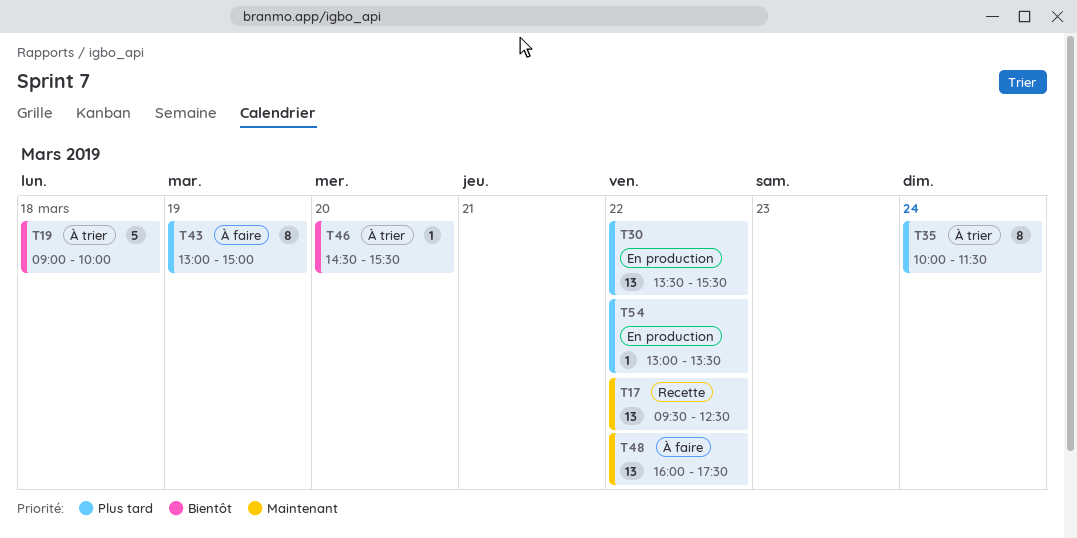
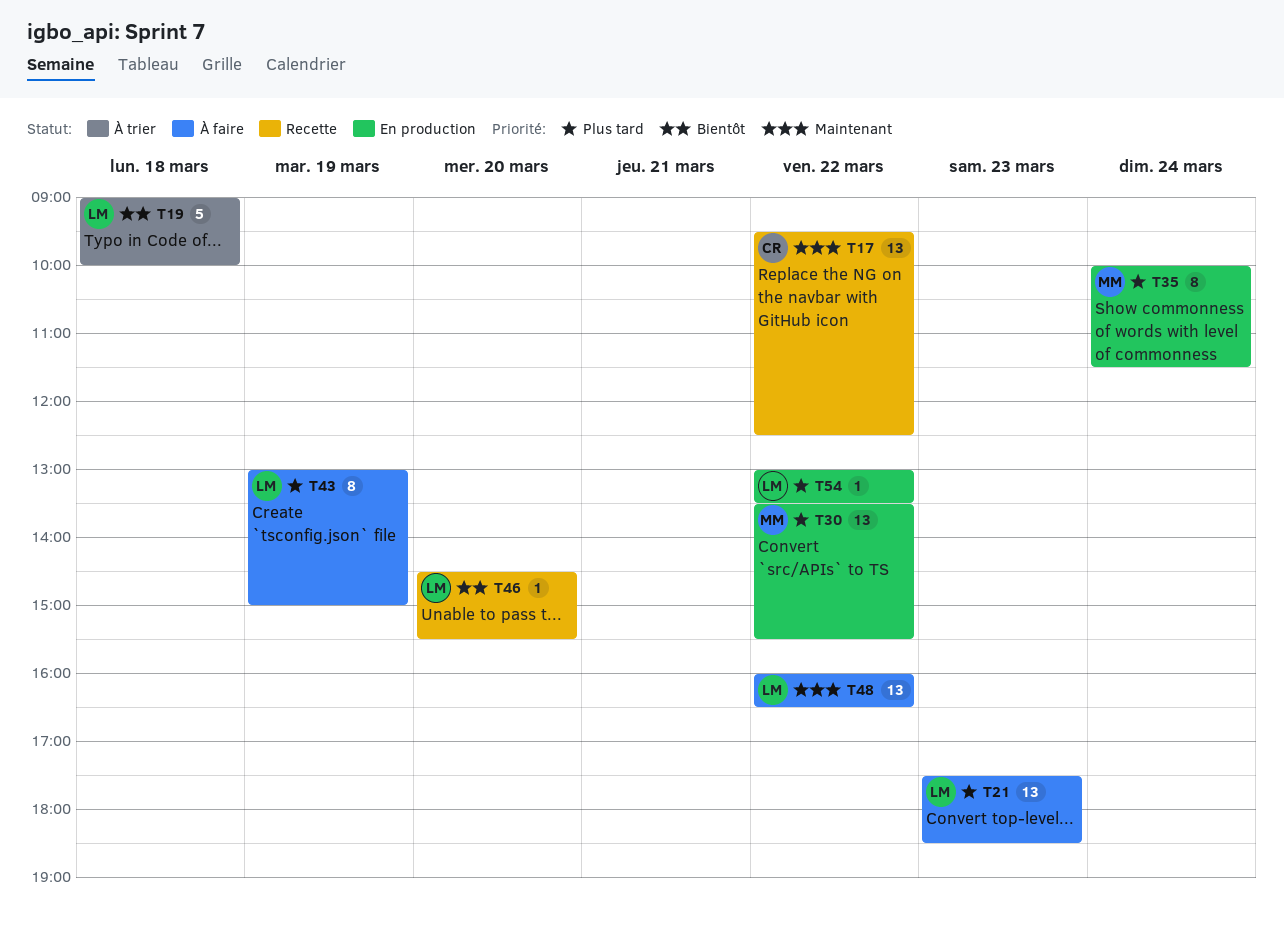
T21: none -> present
T35, status: À trier -> En production
T46, status: À trier -> Recette
T48, ends: 17:30 -> 16:30

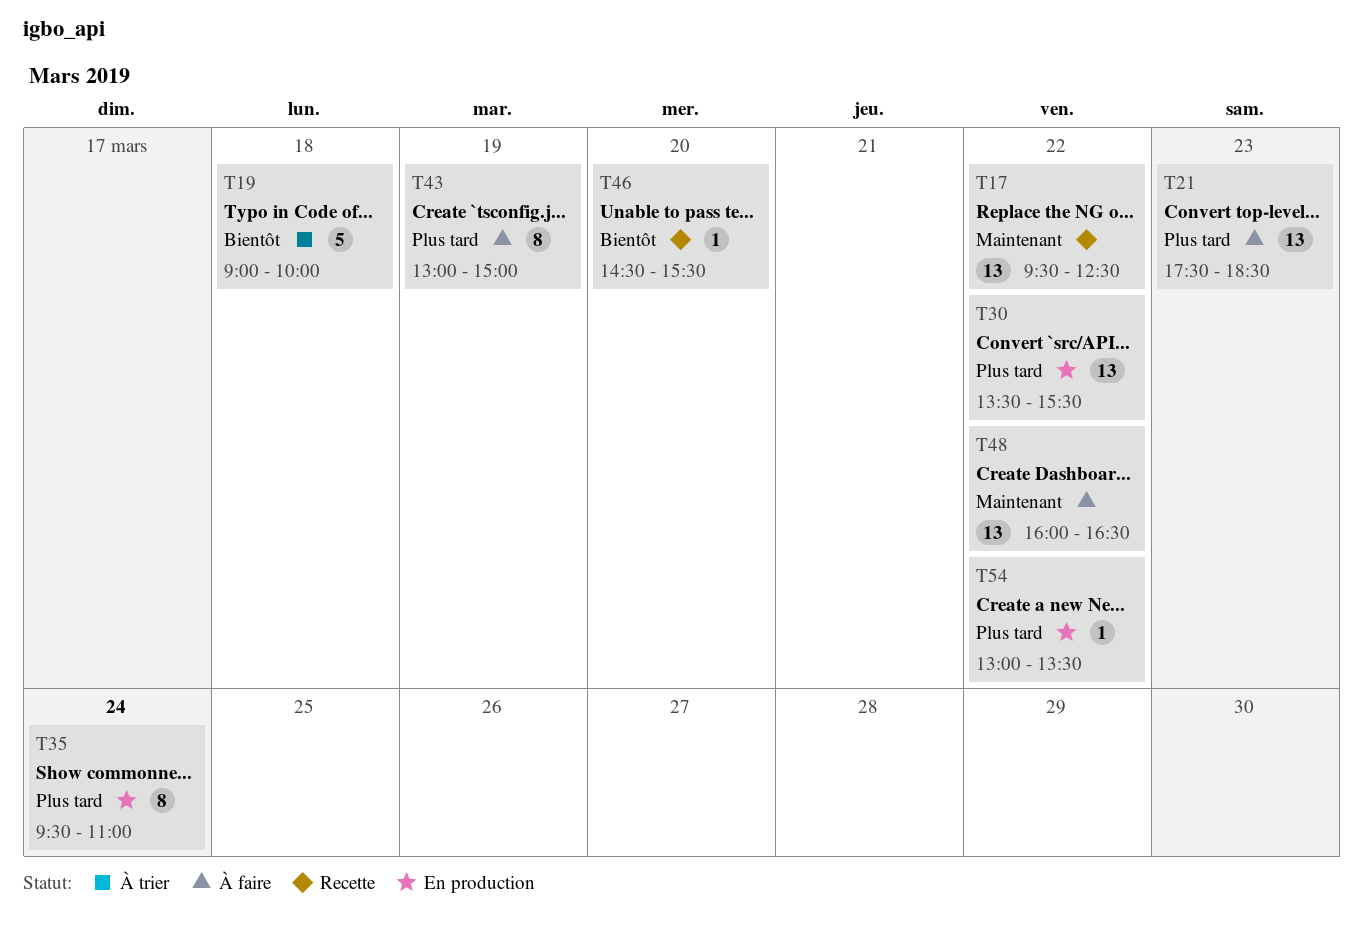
T35, begins: 10:00 -> 09:30
T35, ends: 11:30 -> 11:00

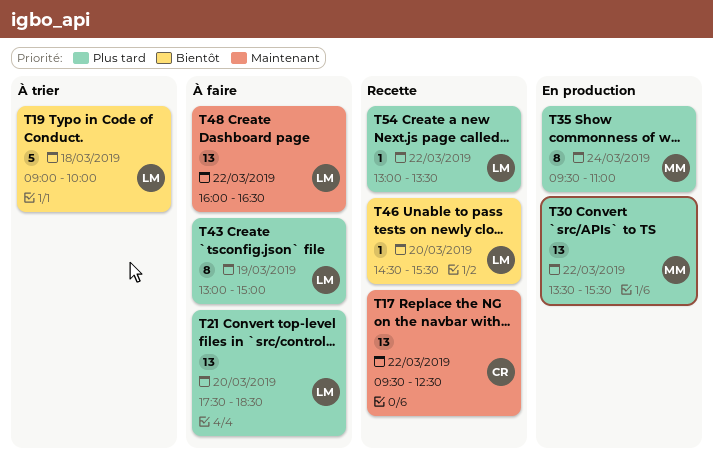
T21, day: Mar 23 -> Mar 20
T54, status: En production -> Recette

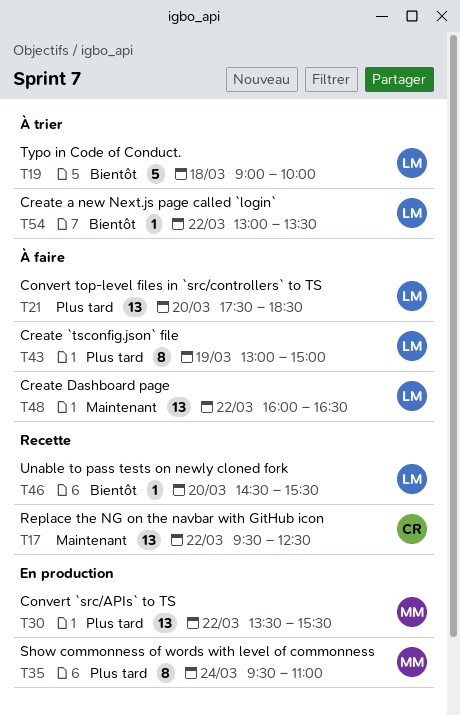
T54, status: Recette -> À trier
T54, priority: Plus tard -> Bientôt

